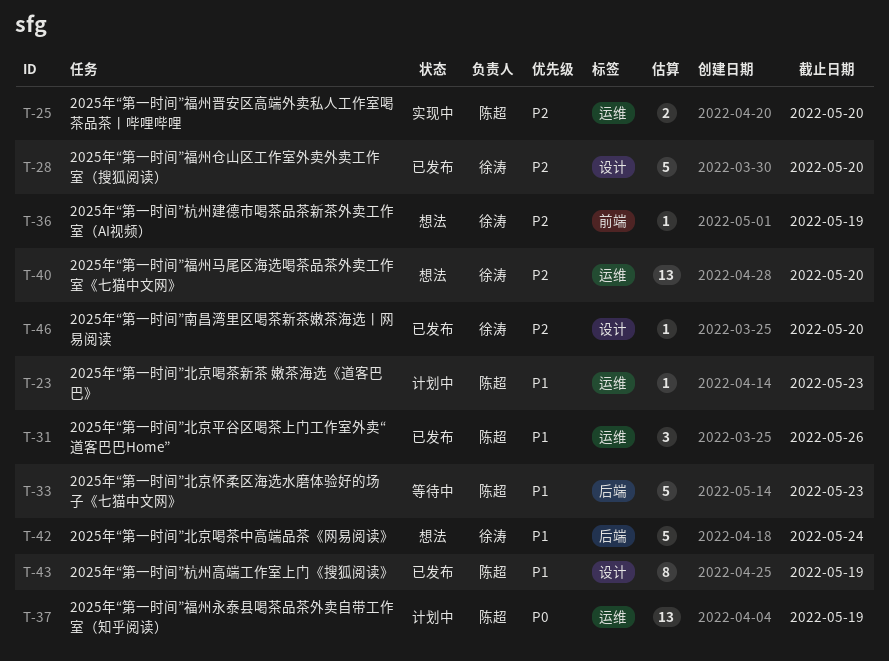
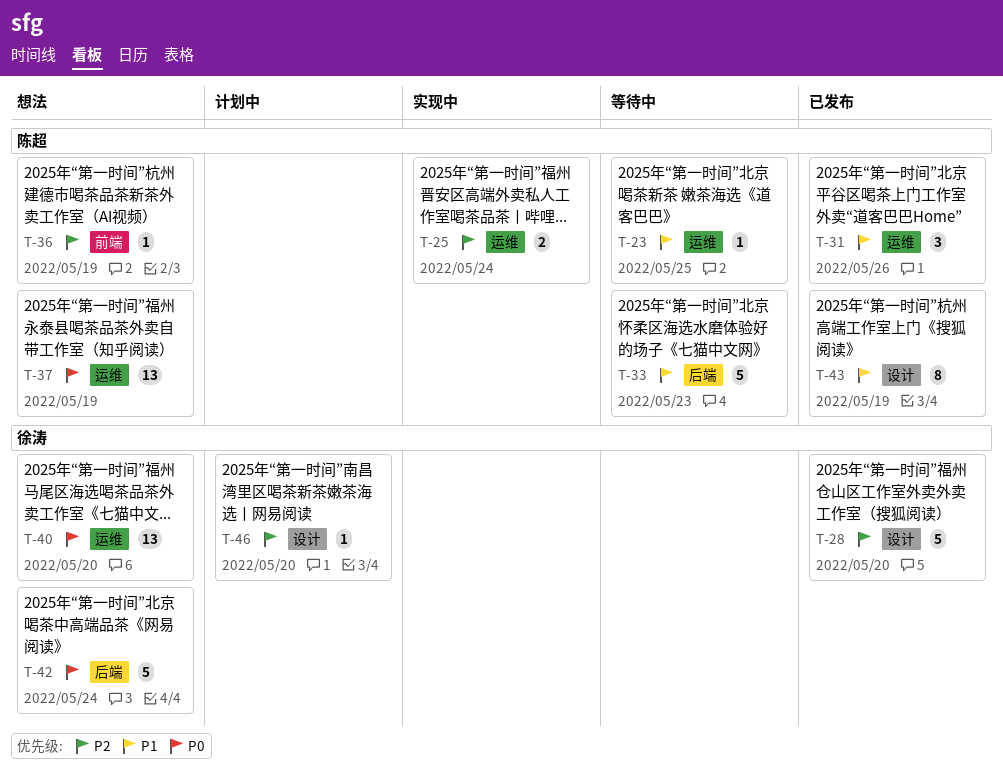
T-23, status: 计划中 -> 等待中
T-23, due: May 23 -> May 25
T-25, due: May 20 -> May 24
T-36, owner: 徐涛 -> 陈超
T-37, status: 计划中 -> 想法
T-40, priority: P2 -> P0
T-42, priority: P1 -> P0
T-46, status: 已发布 -> 计划中

